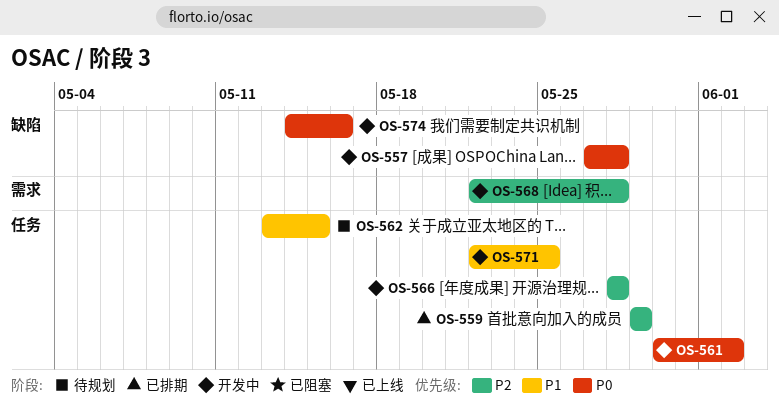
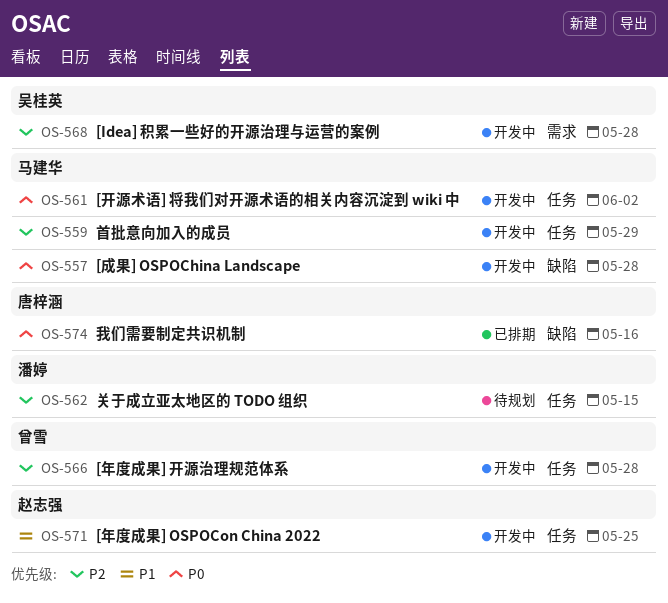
OS-559, status: 已排期 -> 开发中
OS-562, priority: P1 -> P2
OS-574, status: 开发中 -> 已排期

